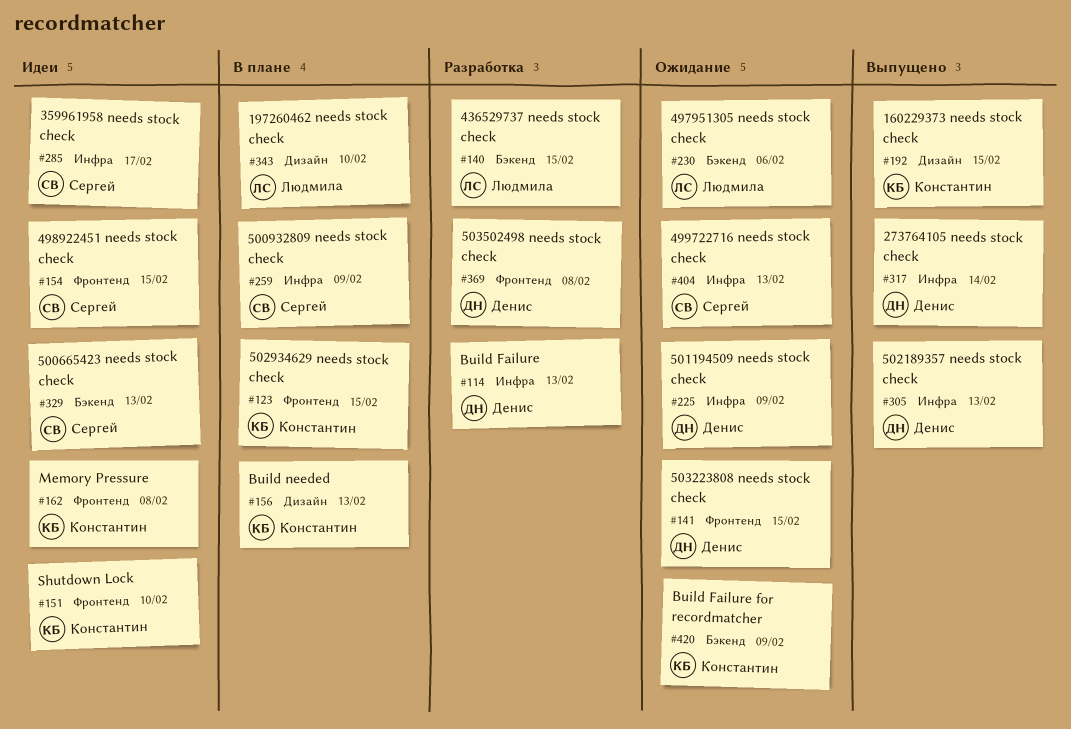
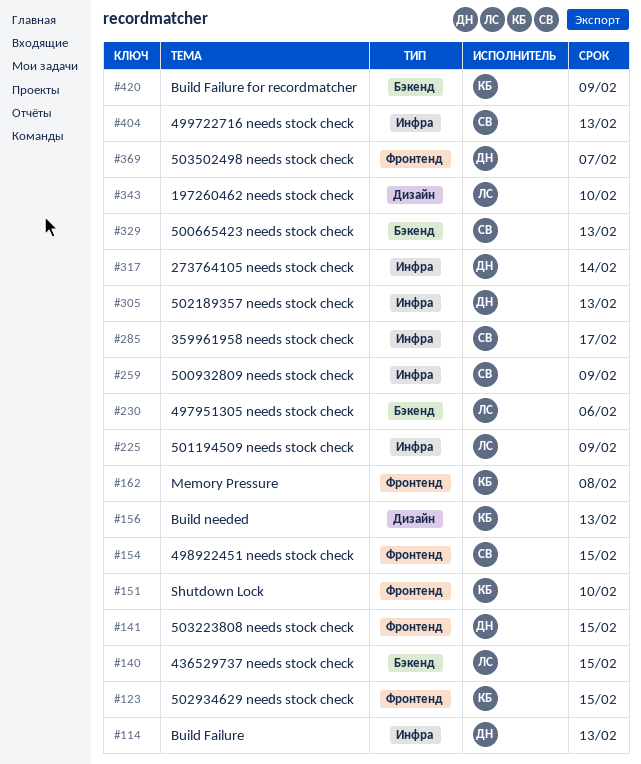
#192: present -> none
#225, owner: Денис -> Людмила
#369, due: Feb 8 -> Feb 7

